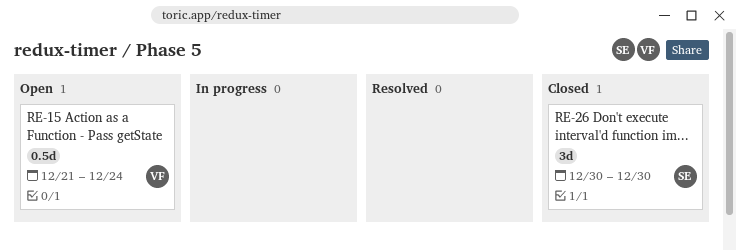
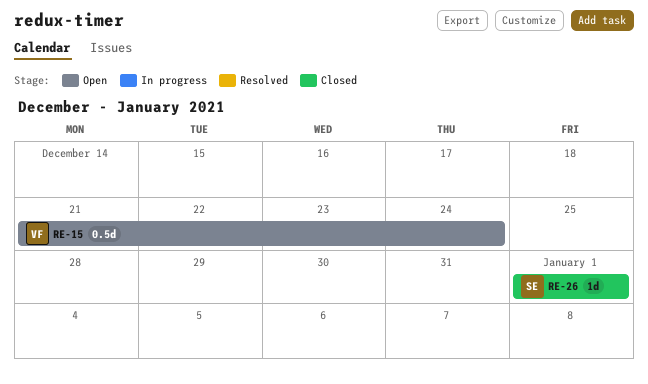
RE-26, estimate: 3d -> 1d
RE-26, start: Dec 30 -> Jan 1
RE-26, due: Dec 30 -> Jan 1

